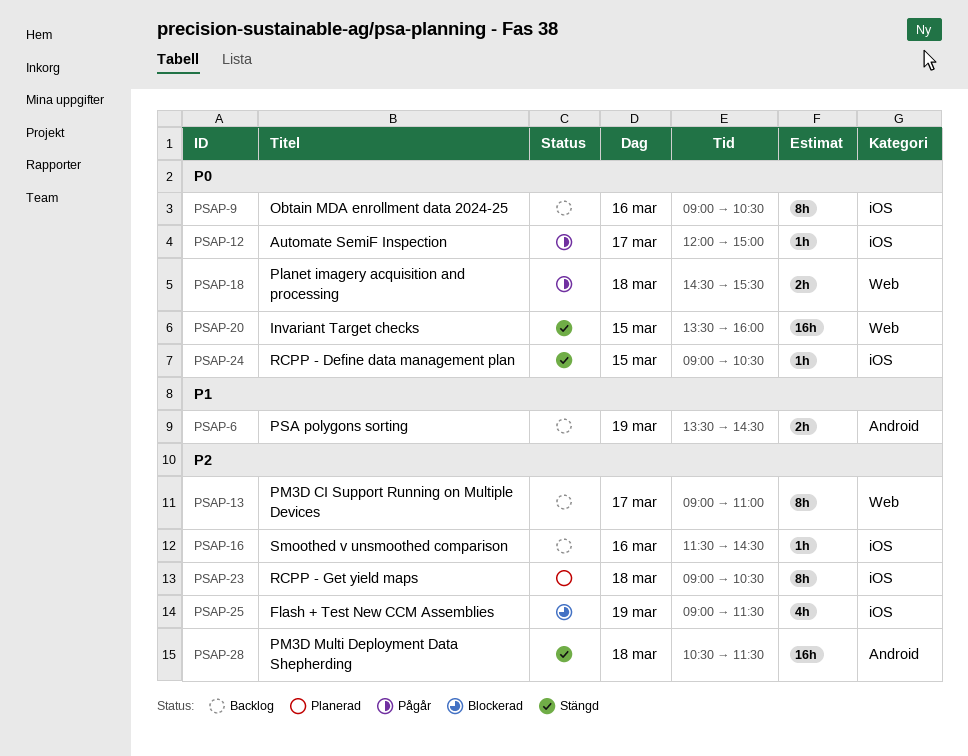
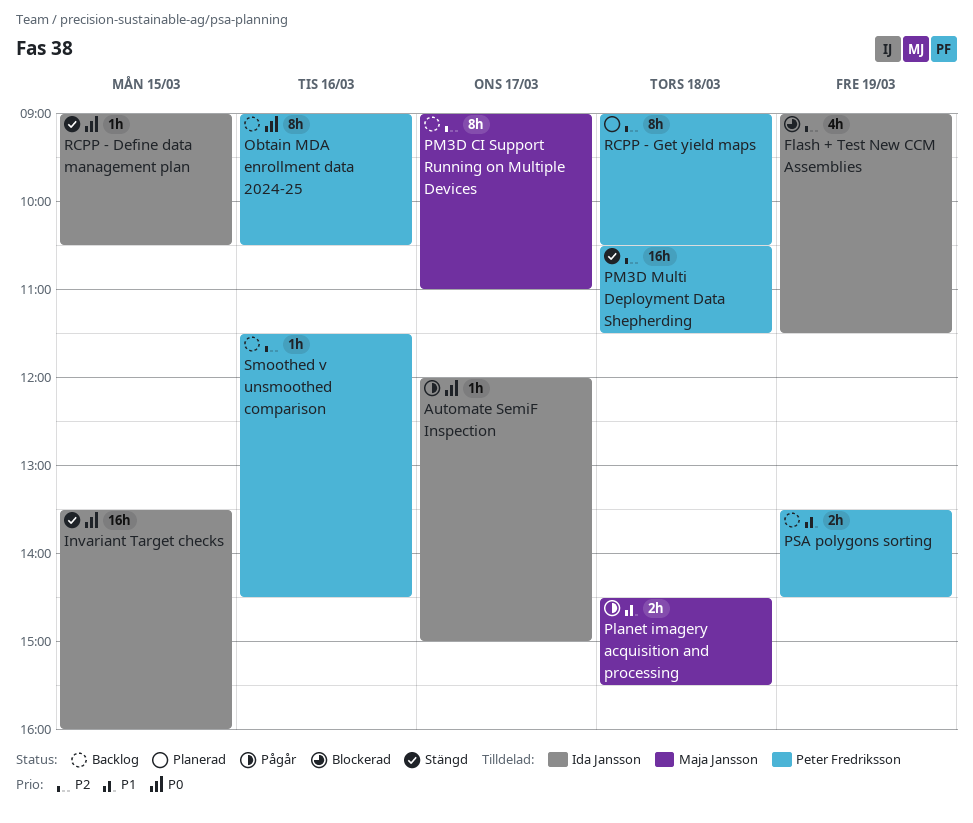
Planet imagery acquisition and processing, priority: P0 -> P1

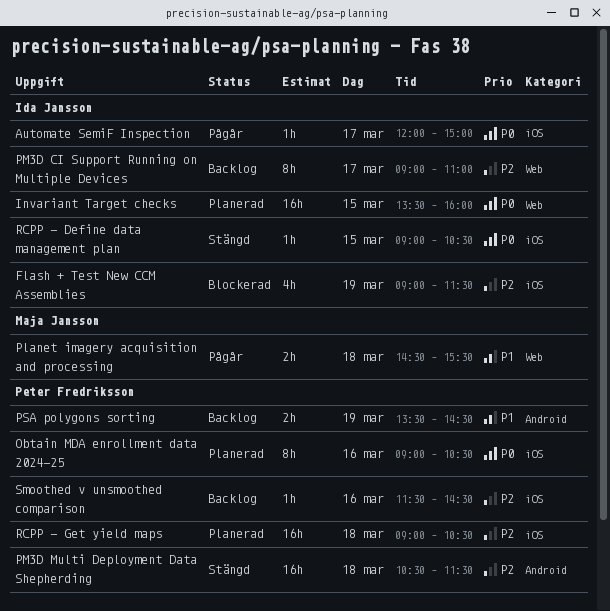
Invariant Target checks, status: Stängd -> Planerad
Obtain MDA enrollment data 2024-25, status: Backlog -> Planerad
PM3D CI Support Running on Multiple Devices, owner: Maja Jansson -> Ida Jansson
RCPP - Get yield maps, estimate: 8h -> 16h

